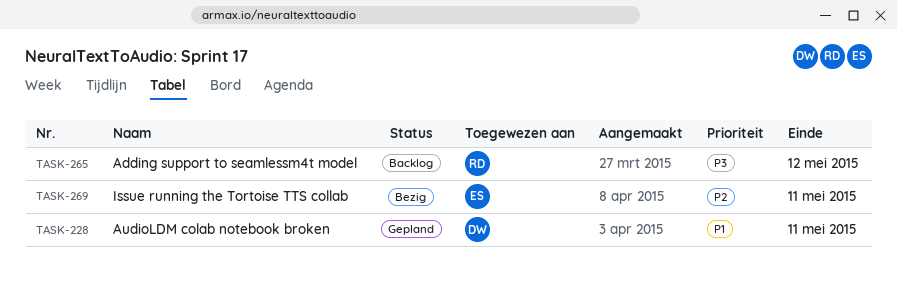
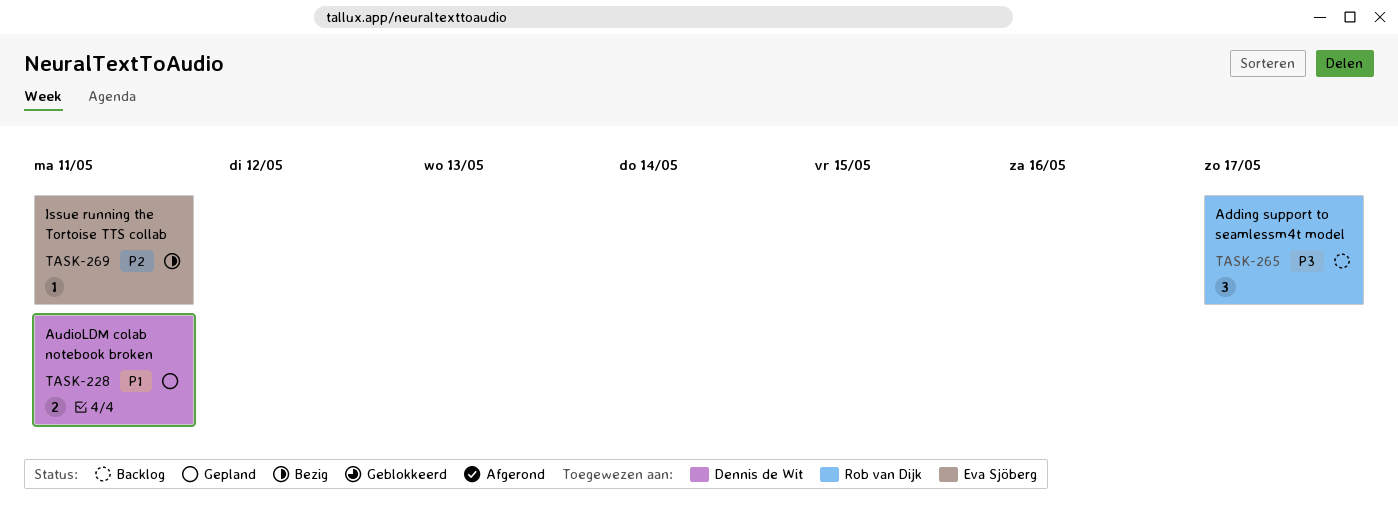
TASK-265, due: May 12 -> May 17

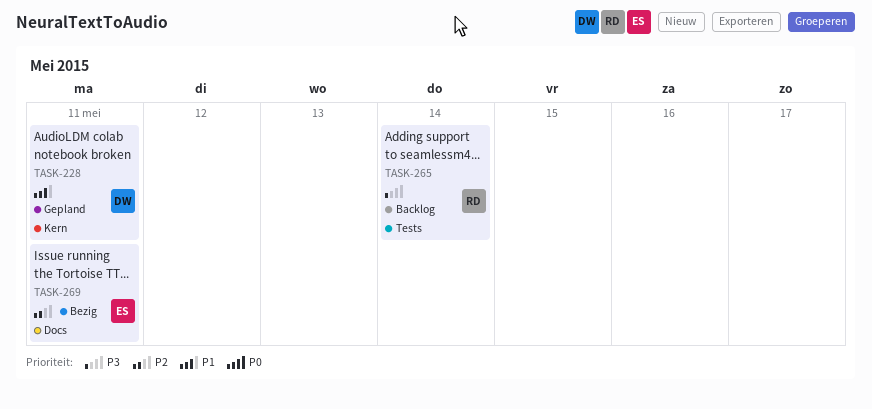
TASK-265, due: May 17 -> May 14

